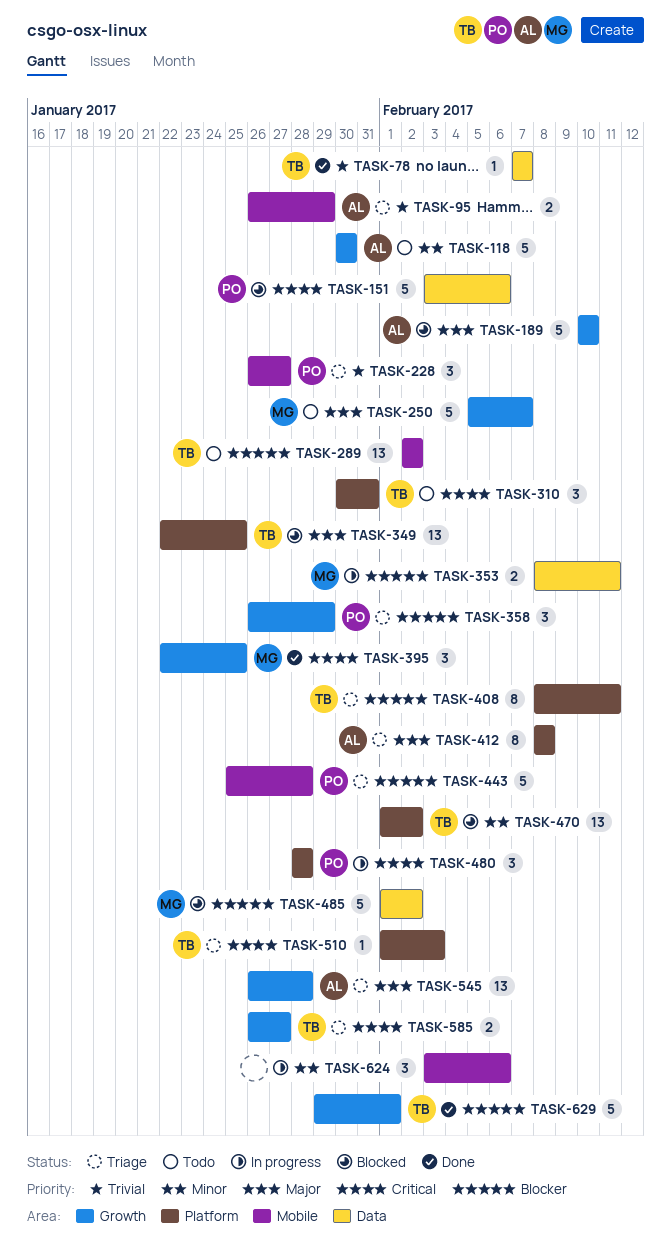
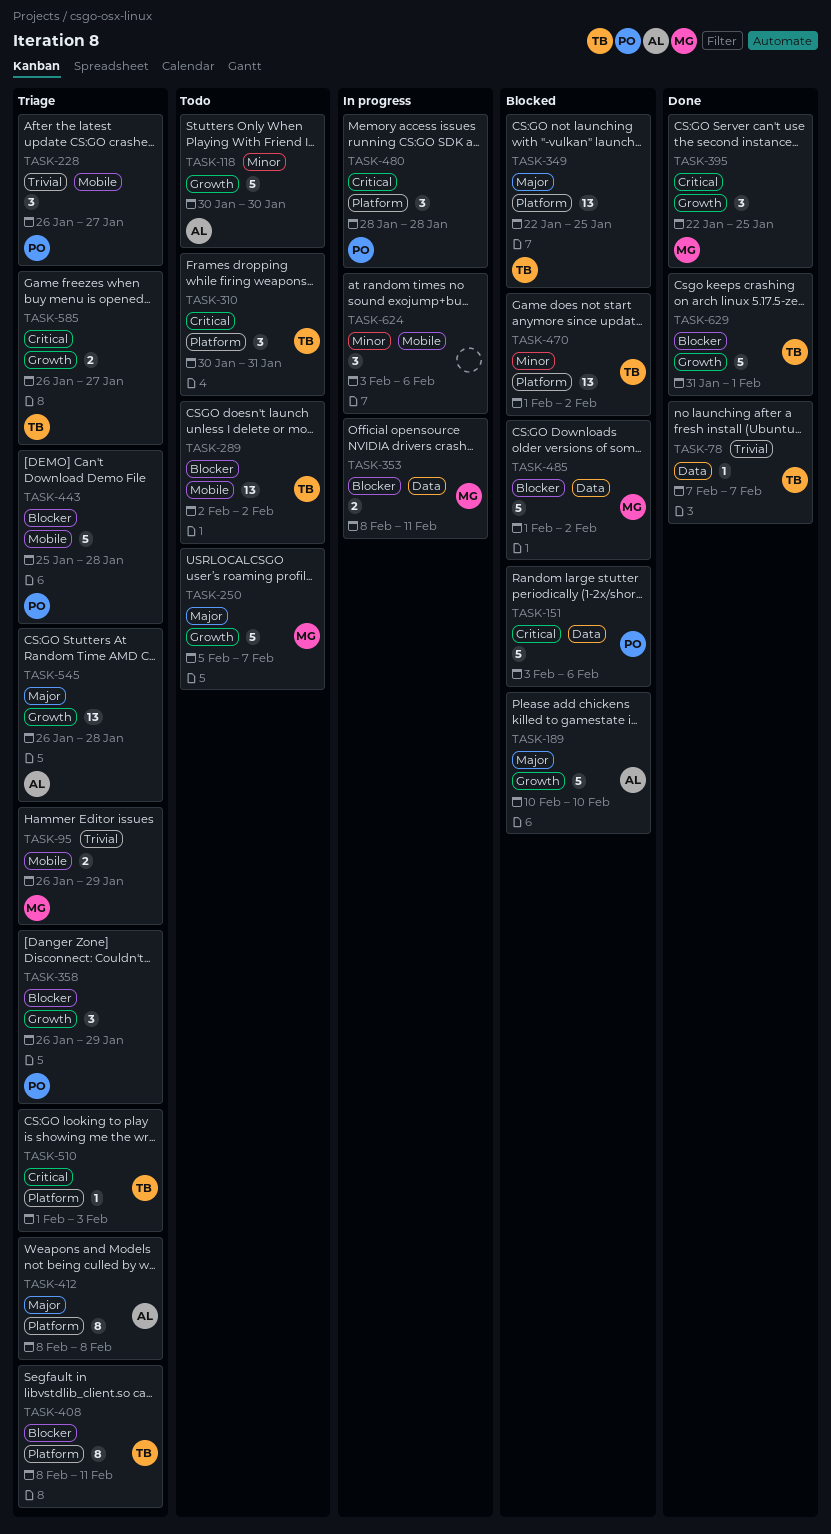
TASK-95, owner: AL -> MG
TASK-629, start: Jan 29 -> Jan 31

